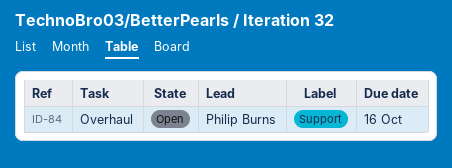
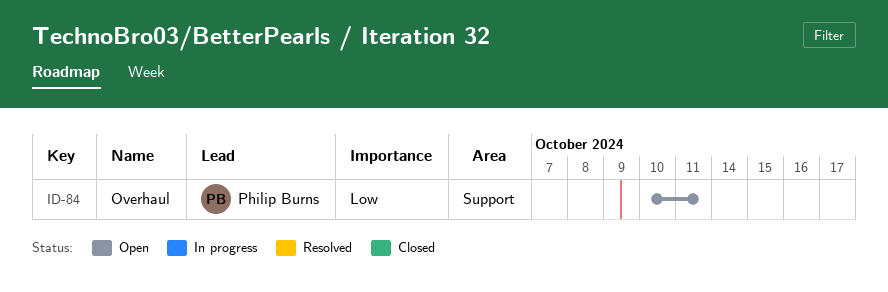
ID-84, due: Oct 16 -> Oct 11

